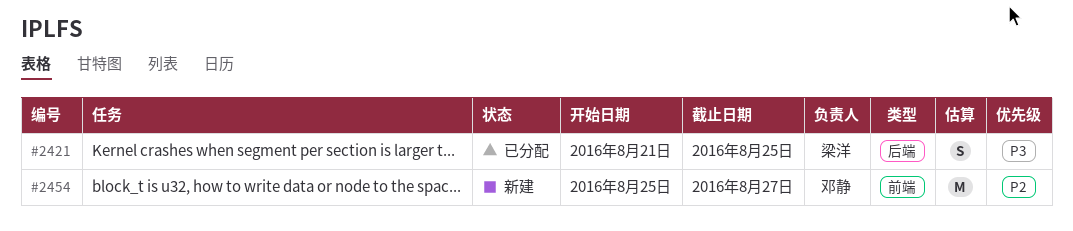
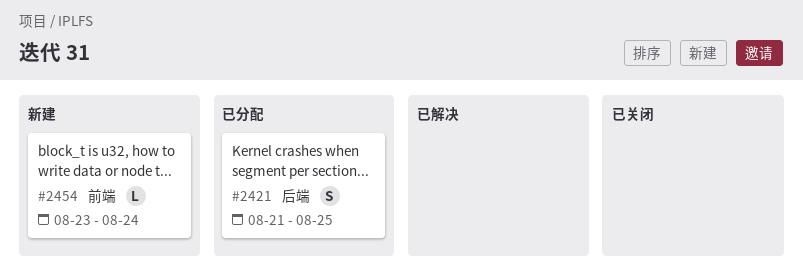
#2454, estimate: M -> L
#2454, start: Aug 25 -> Aug 23
#2454, due: Aug 27 -> Aug 24

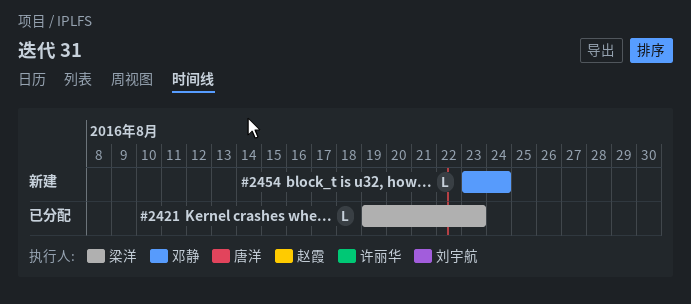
#2421, estimate: S -> L
#2421, start: Aug 21 -> Aug 19
#2421, due: Aug 25 -> Aug 23

